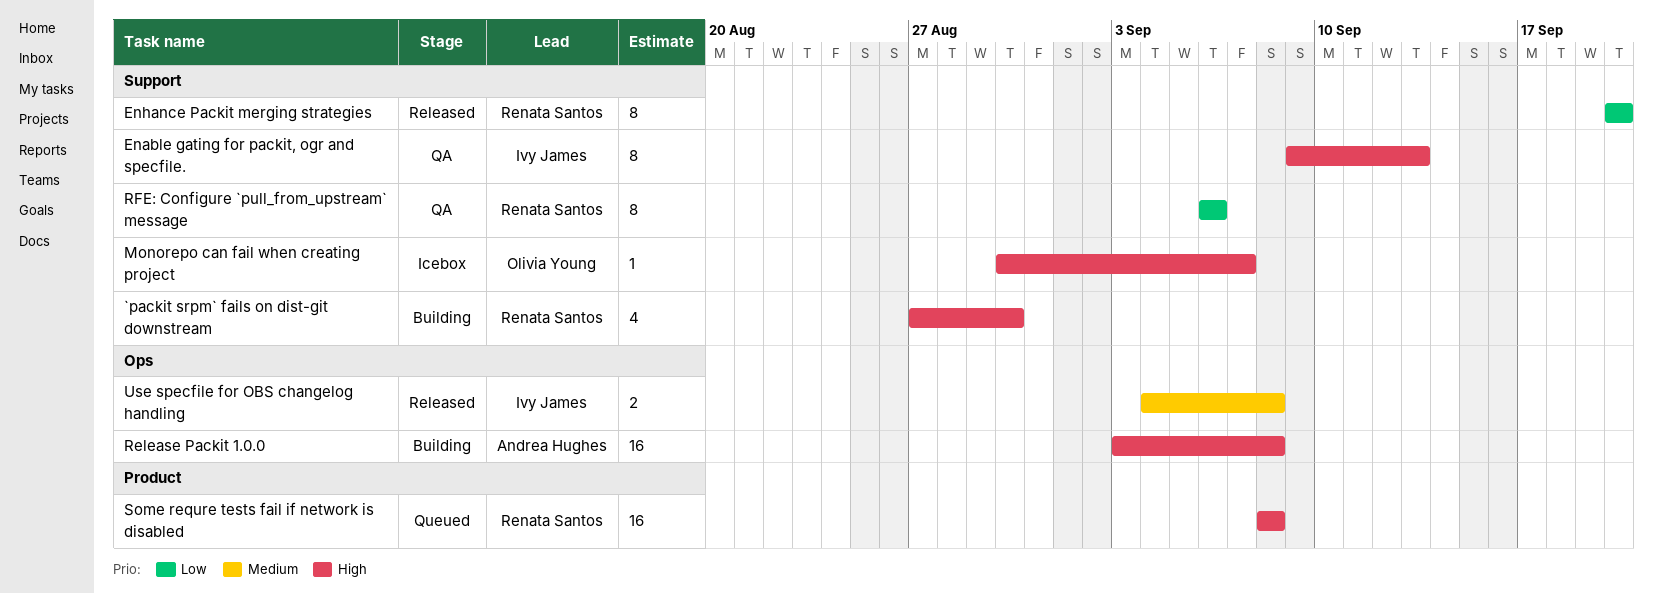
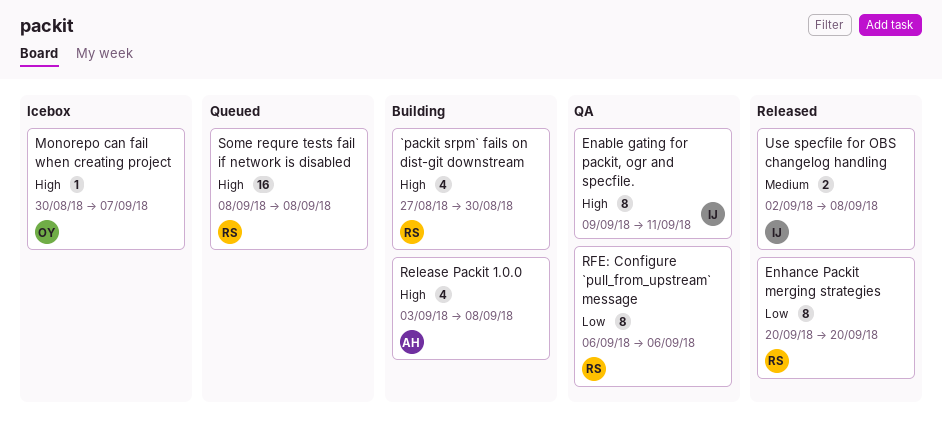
Enable gating for packit, ogr and specfile., due: Sep 13 -> Sep 11
Release Packit 1.0.0, estimate: 16 -> 4
Use specfile for OBS changelog handling, start: Sep 4 -> Sep 2

